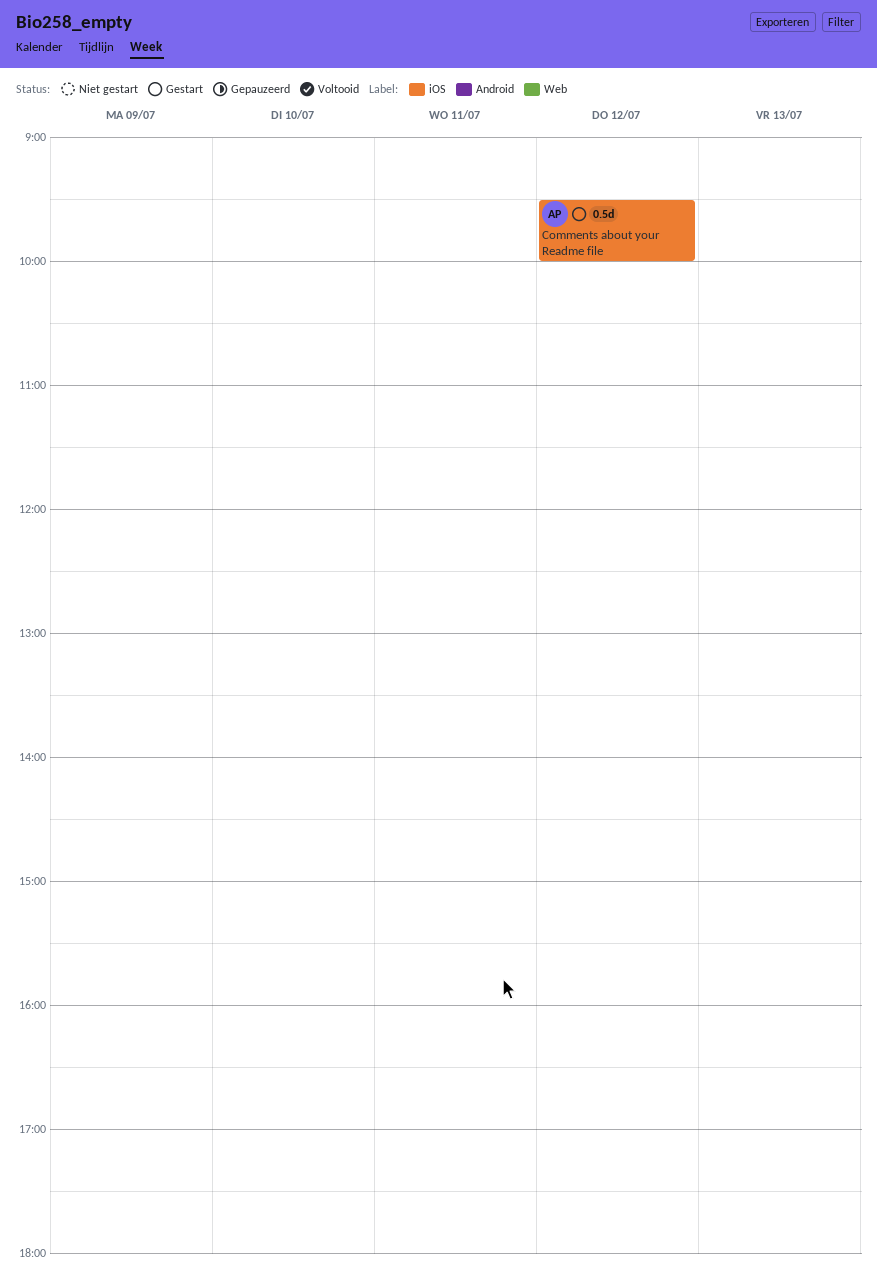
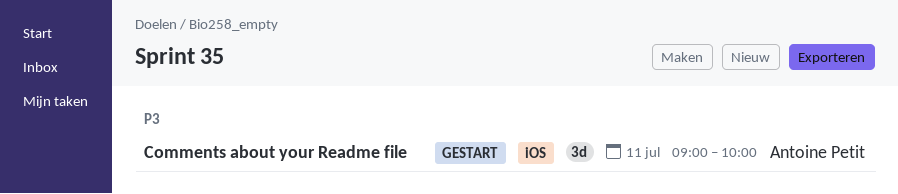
Comments about your Readme file, estimate: 0.5d -> 3d
Comments about your Readme file, day: Jul 12 -> Jul 11
Comments about your Readme file, begins: 09:30 -> 09:00

